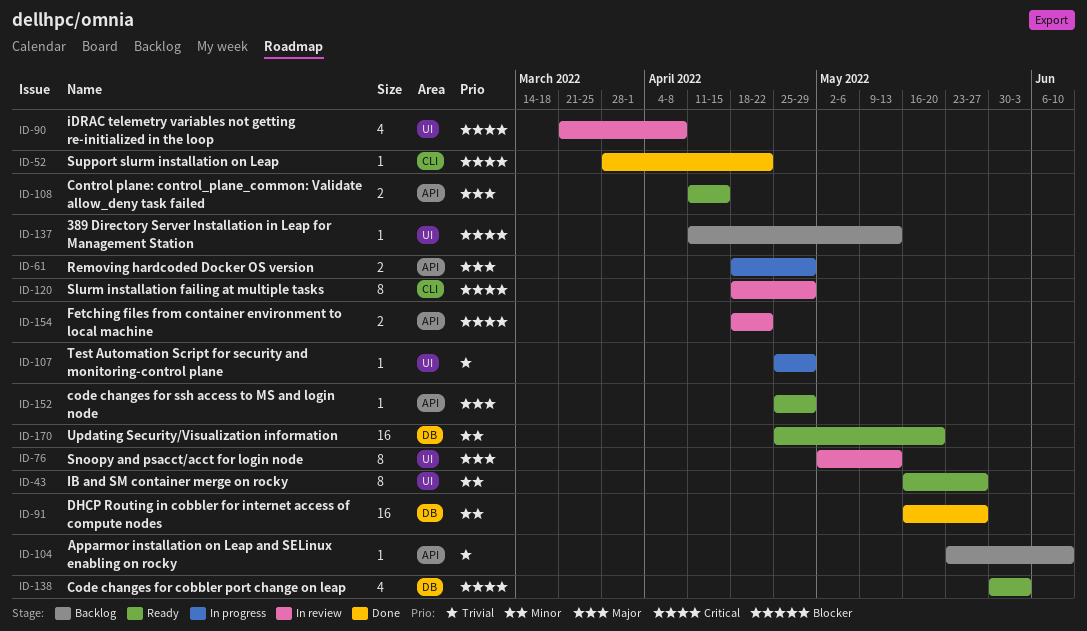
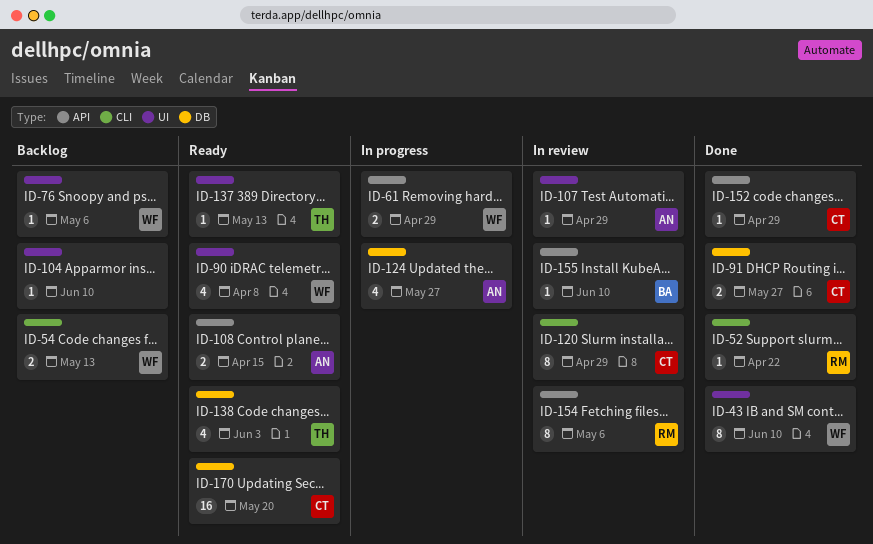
ID-43, status: Ready -> Done
ID-43, due: May 27 -> Jun 10
ID-54: none -> present
ID-76, status: In review -> Backlog
ID-76, estimate: 8 -> 1
ID-76, due: May 13 -> May 6
ID-90, status: In review -> Ready
ID-91, estimate: 16 -> 2
ID-104, label: API -> UI
ID-107, status: In progress -> In review
ID-124: none -> present
ID-137, status: Backlog -> Ready
ID-152, status: Ready -> Done
ID-154, estimate: 2 -> 8
ID-154, due: Apr 22 -> May 6
ID-155: none -> present

